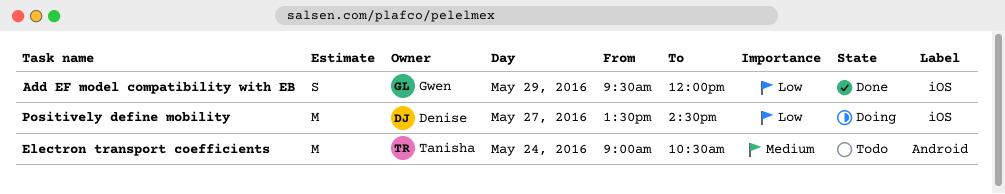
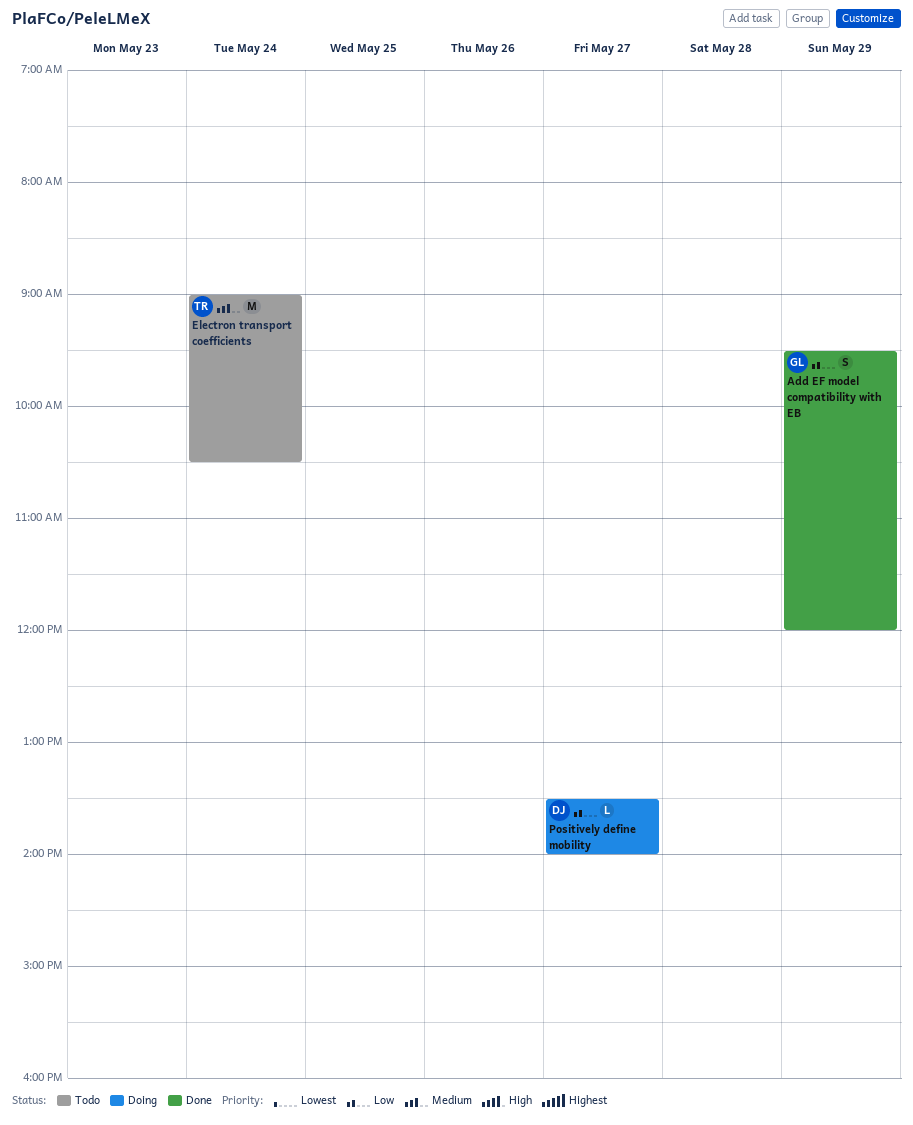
Positively define mobility, estimate: M -> L
Positively define mobility, ends: 14:30 -> 14:00

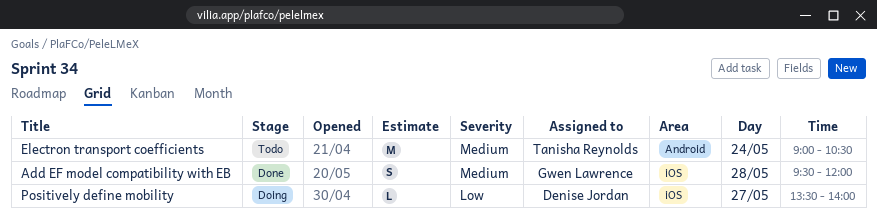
Add EF model compatibility with EB, priority: Low -> Medium
Add EF model compatibility with EB, day: May 29 -> May 28

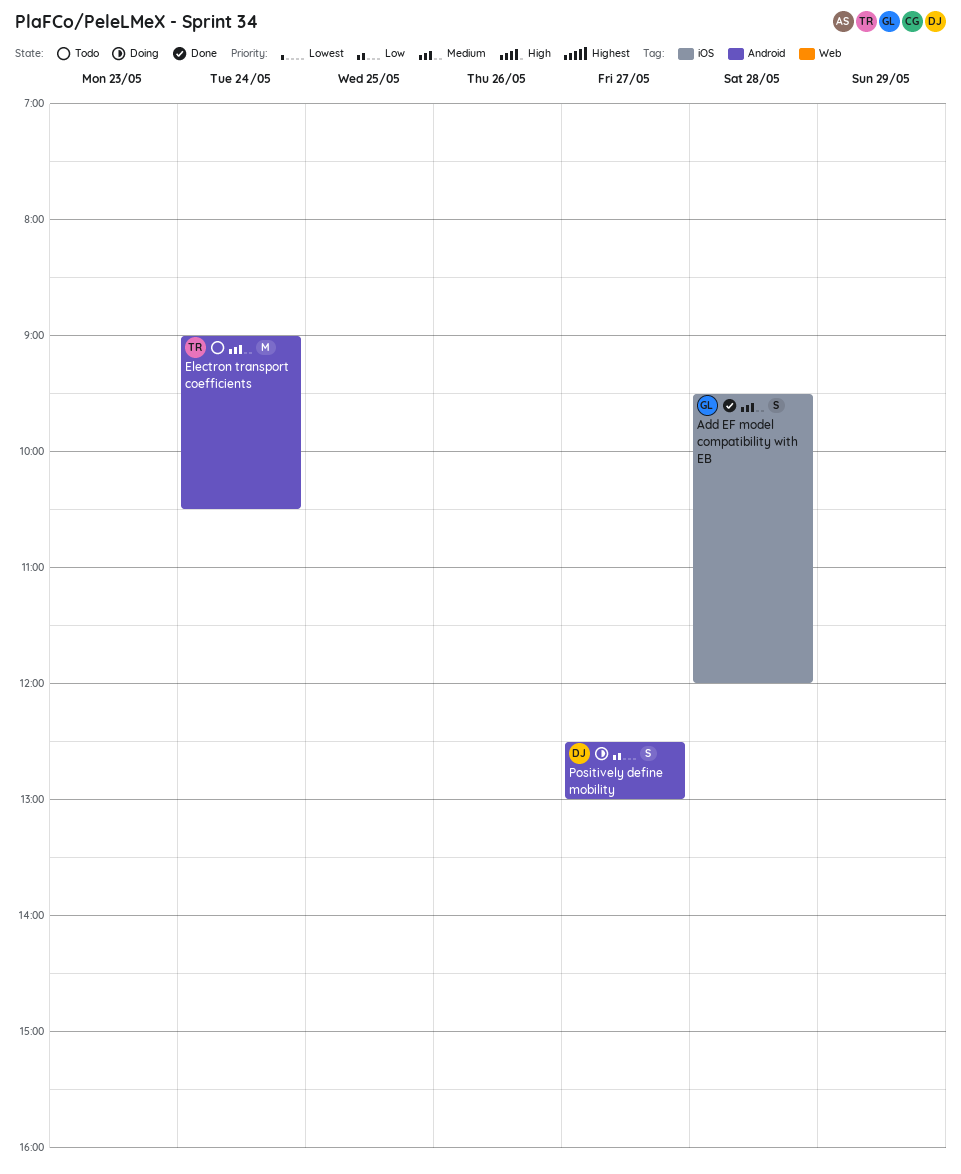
Positively define mobility, label: iOS -> Android
Positively define mobility, estimate: L -> S
Positively define mobility, begins: 13:30 -> 12:30
Positively define mobility, ends: 14:00 -> 13:00

